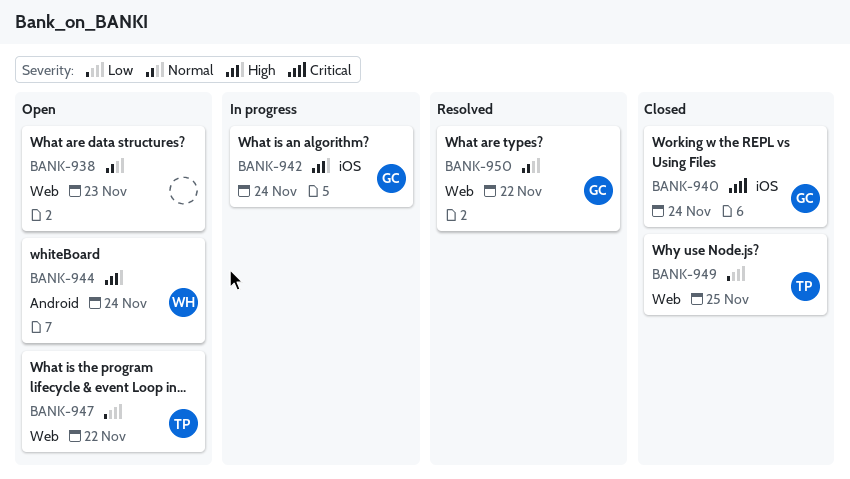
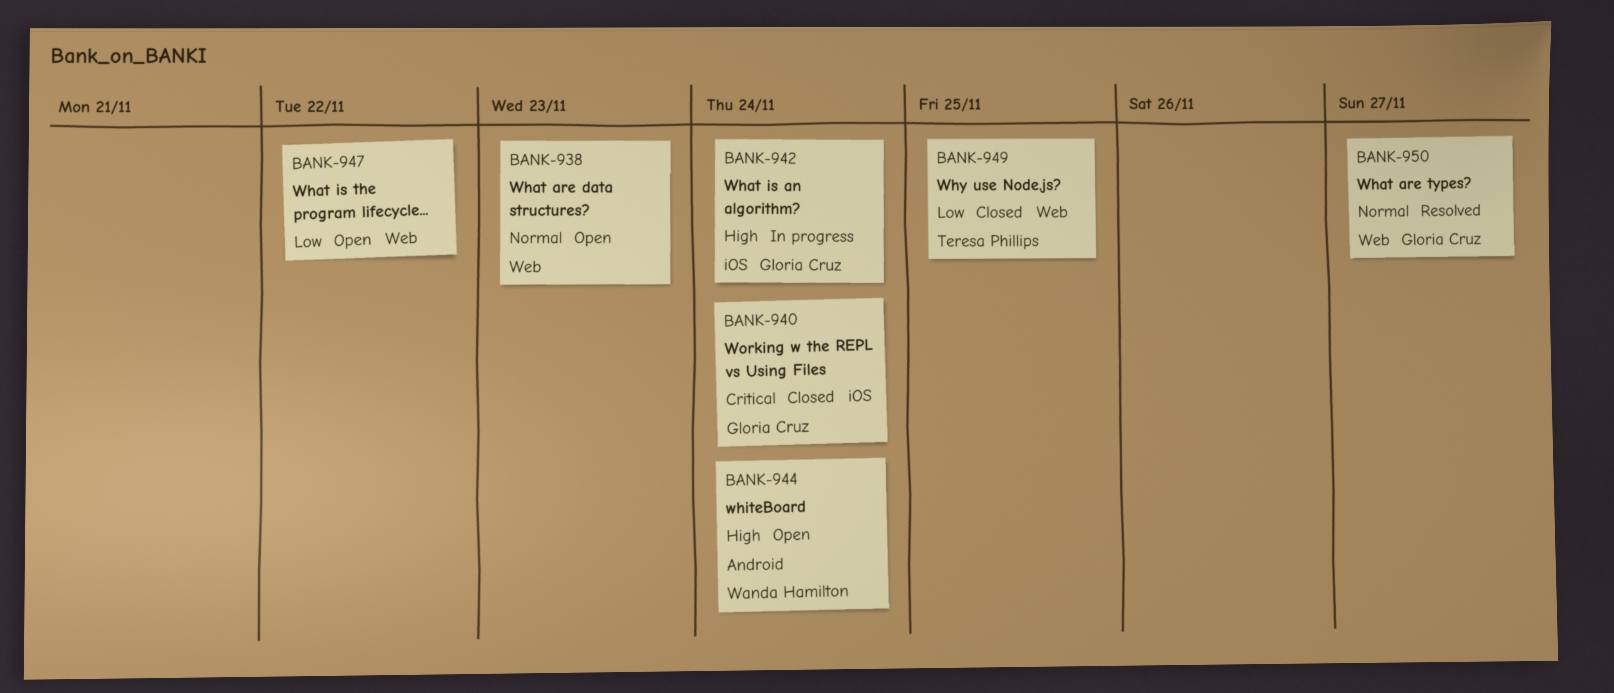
BANK-947, owner: Teresa Phillips -> none
BANK-950, due: Nov 22 -> Nov 27

